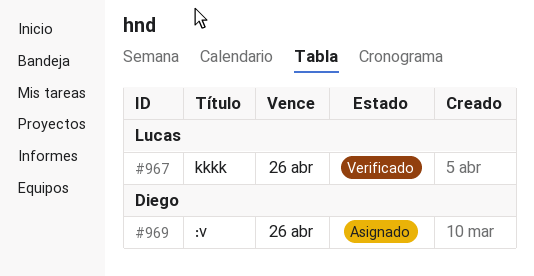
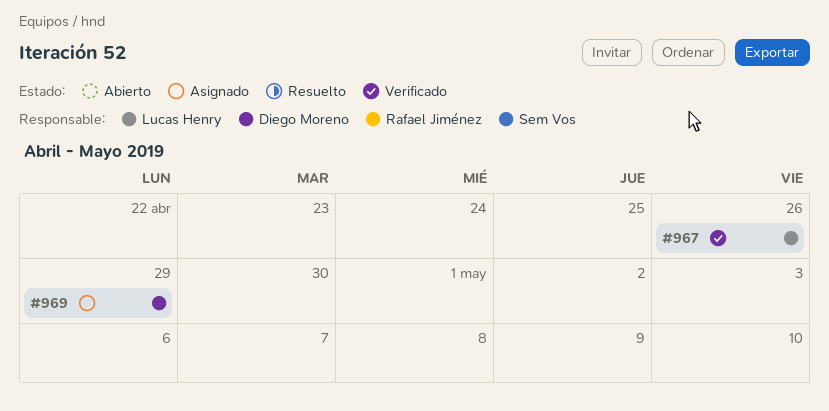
#969, due: Apr 26 -> Apr 29

